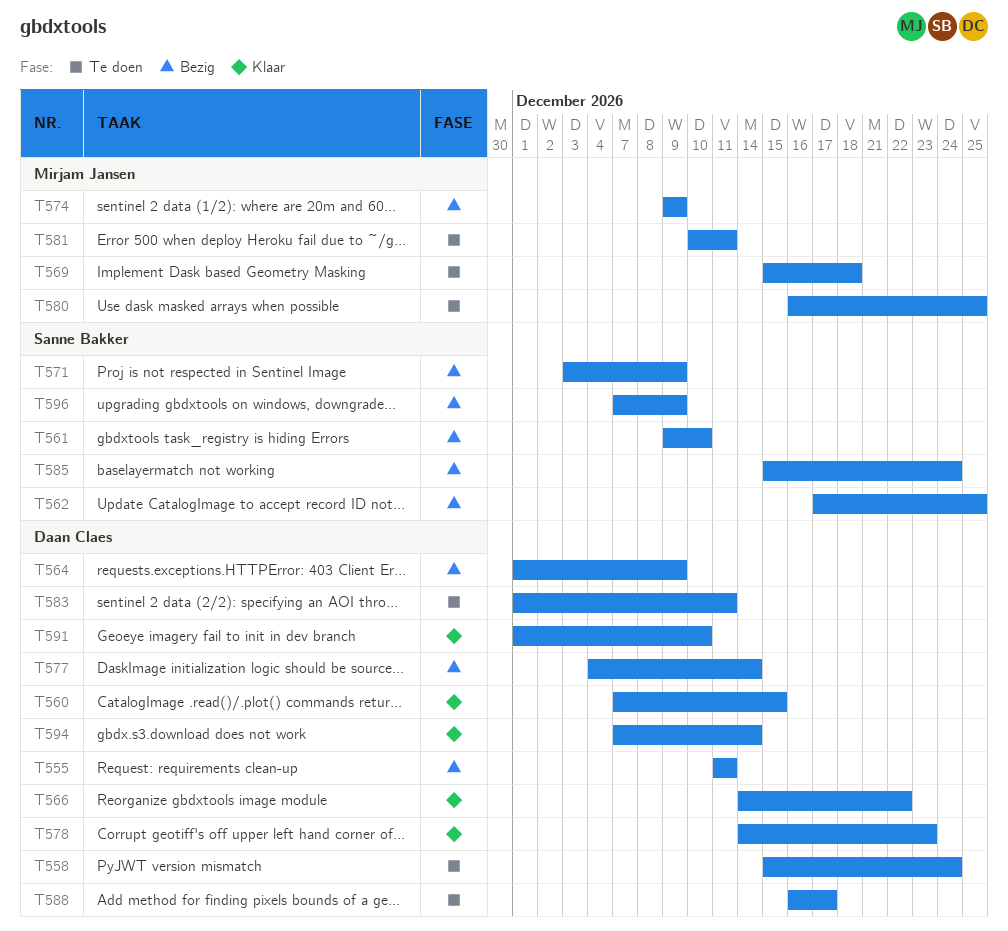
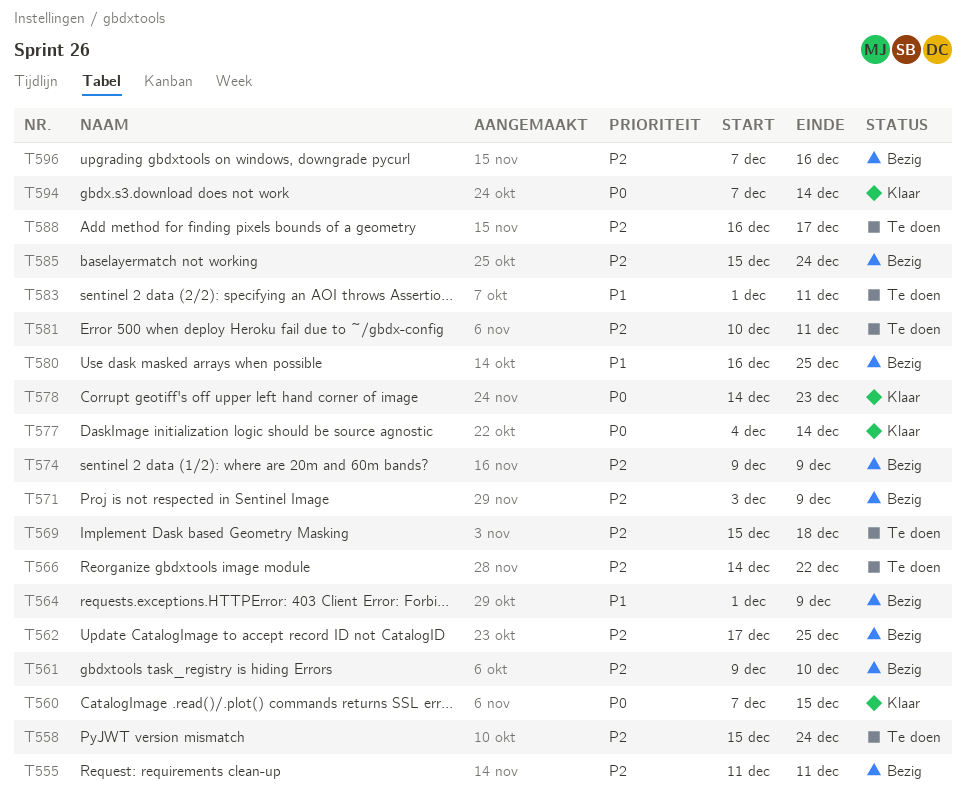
T566, status: Klaar -> Te doen
T577, status: Bezig -> Klaar
T580, status: Te doen -> Bezig
T591: present -> none
T596, due: Dec 9 -> Dec 16

